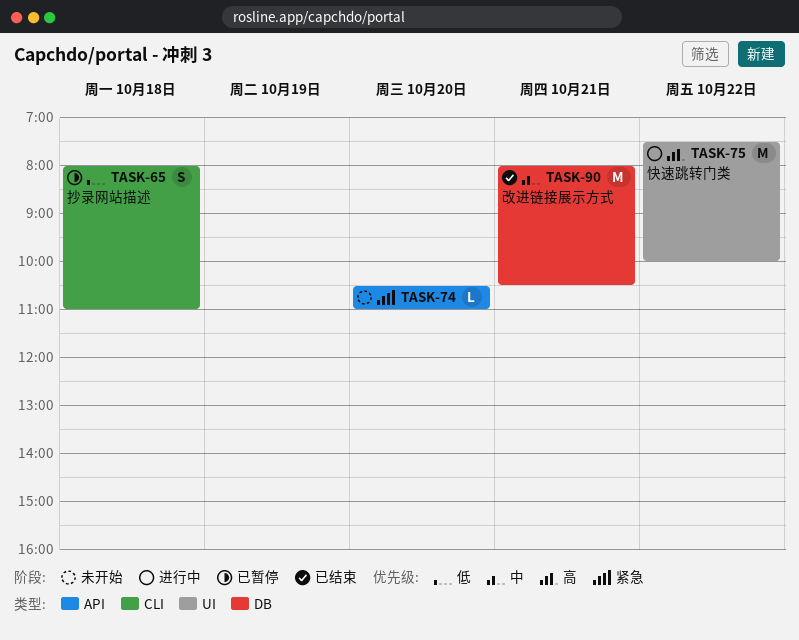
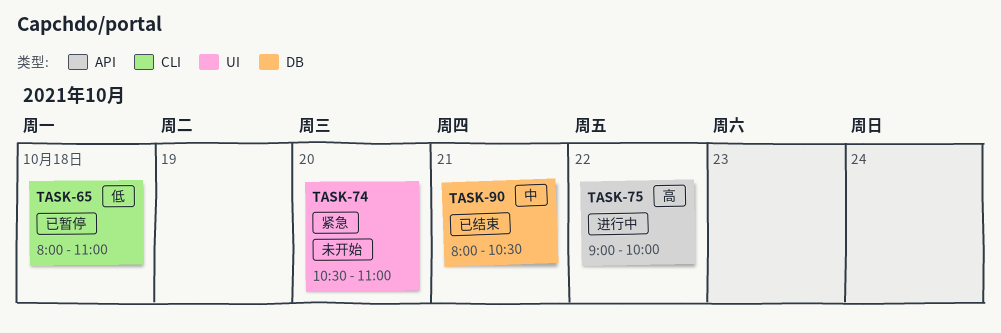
TASK-74, label: API -> UI
TASK-75, label: UI -> API
TASK-75, begins: 07:30 -> 09:00

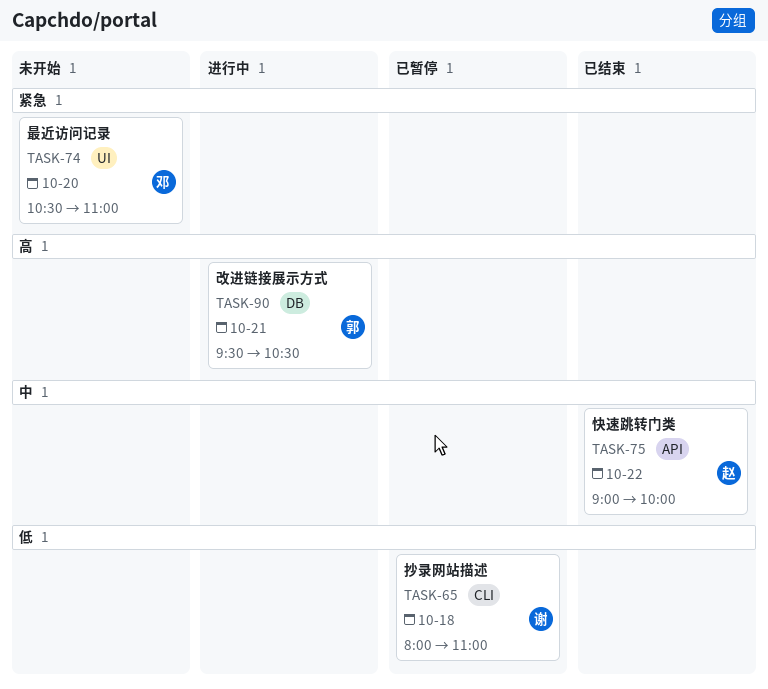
TASK-75, status: 进行中 -> 已结束
TASK-75, priority: 高 -> 中
TASK-90, status: 已结束 -> 进行中
TASK-90, priority: 中 -> 高
TASK-90, begins: 08:00 -> 09:30

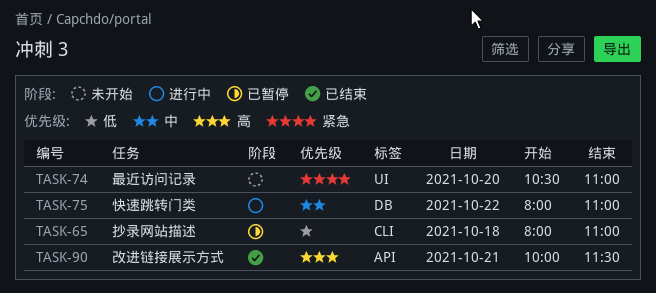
TASK-75, status: 已结束 -> 进行中
TASK-75, label: API -> DB
TASK-75, begins: 09:00 -> 08:00
TASK-75, ends: 10:00 -> 11:00
TASK-90, status: 进行中 -> 已结束
TASK-90, label: DB -> API
TASK-90, begins: 09:30 -> 10:00
TASK-90, ends: 10:30 -> 11:30

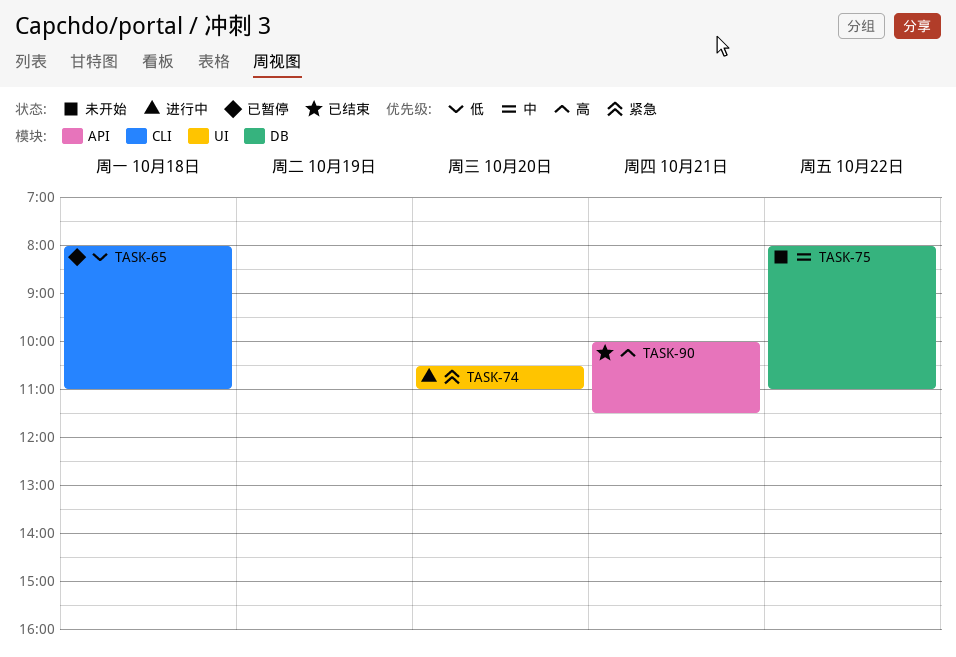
TASK-74, status: 未开始 -> 进行中
TASK-75, status: 进行中 -> 未开始

